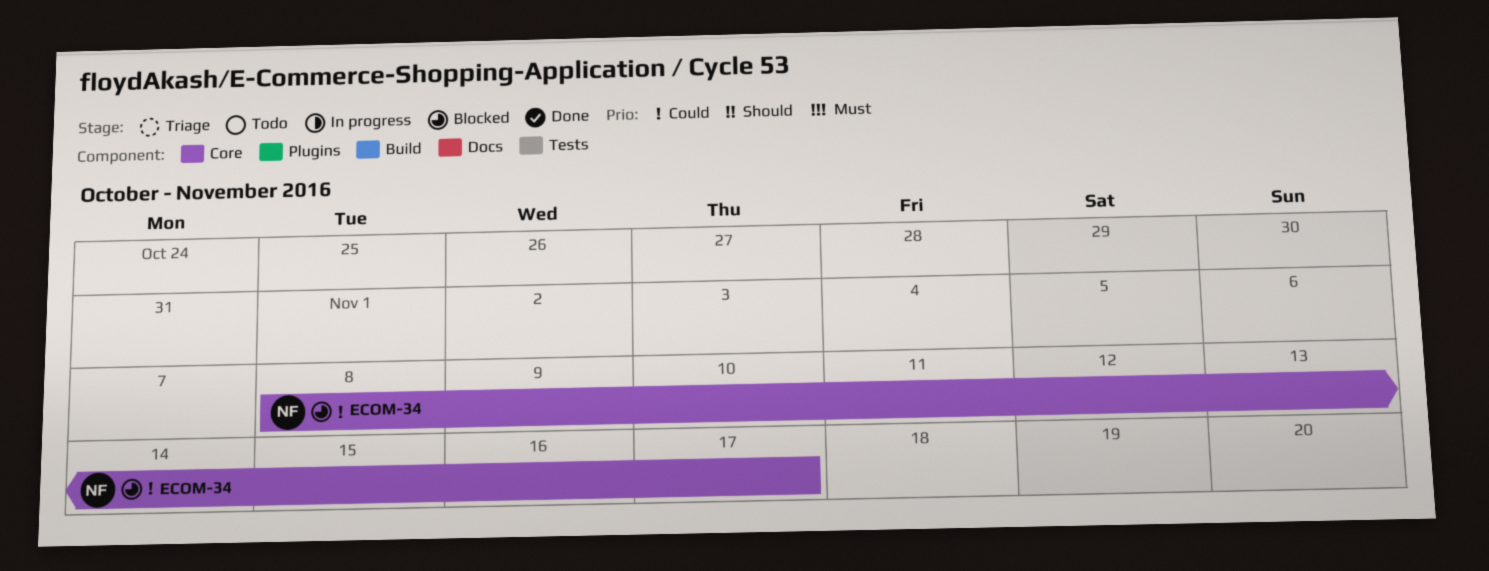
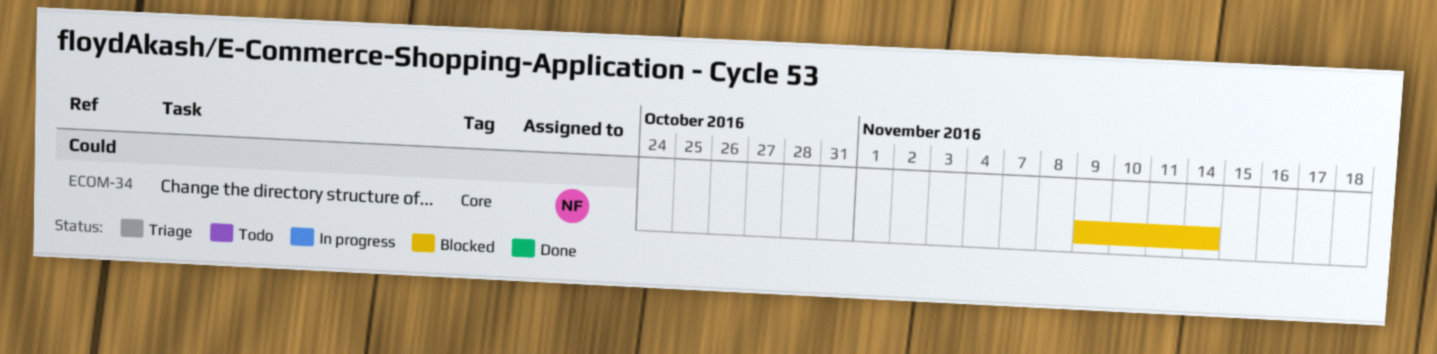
ECOM-34, start: Nov 8 -> Nov 9
ECOM-34, due: Nov 17 -> Nov 14

